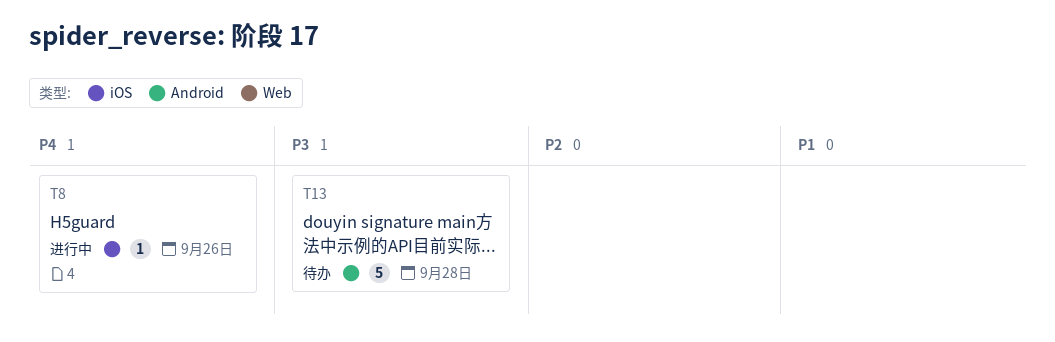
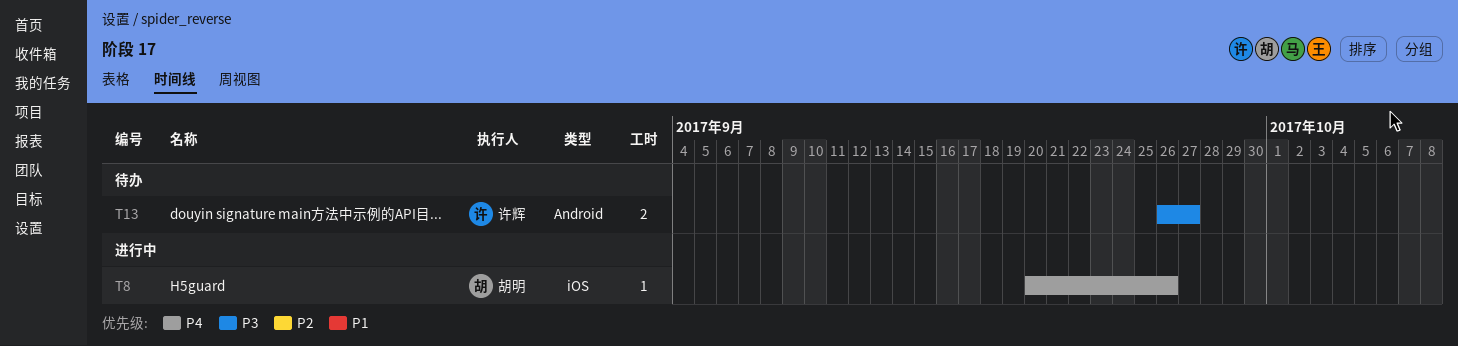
T13, estimate: 5 -> 2
T13, due: Sep 28 -> Sep 27

